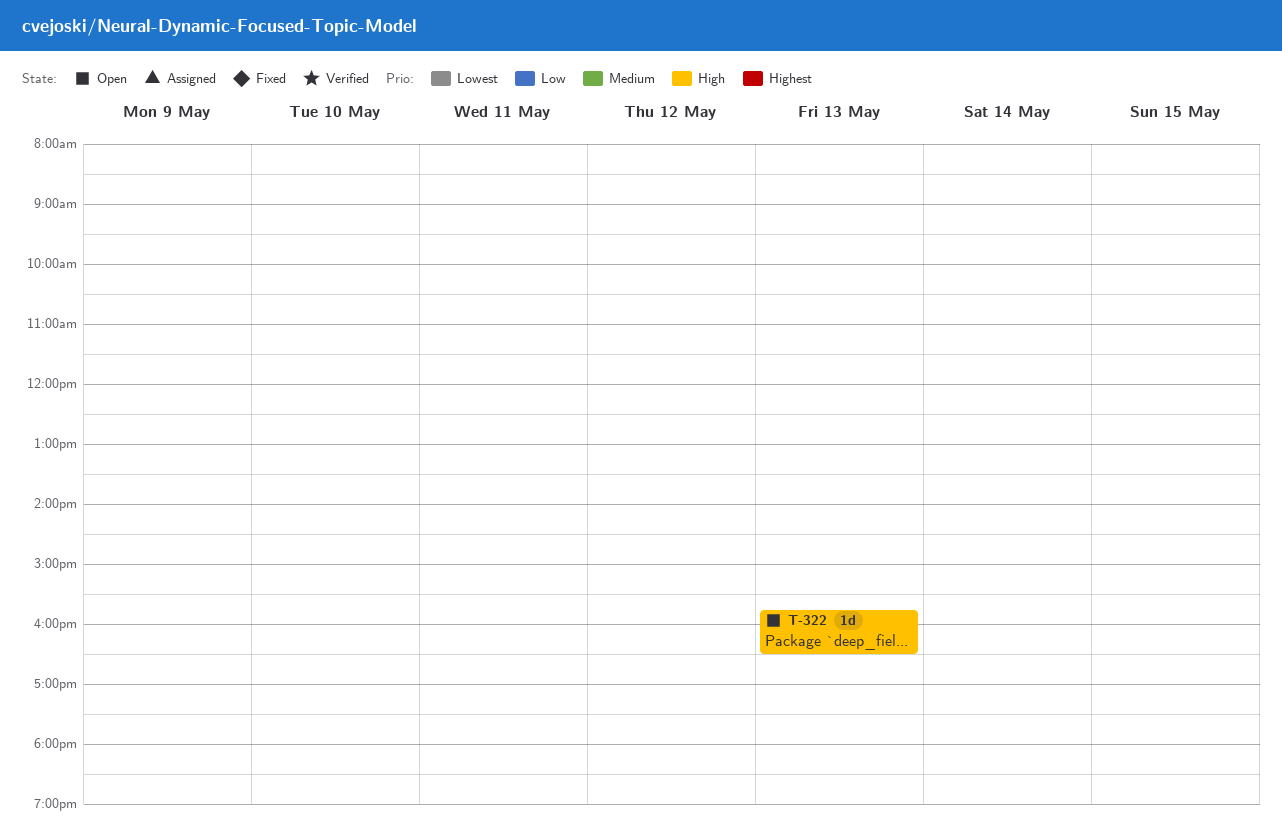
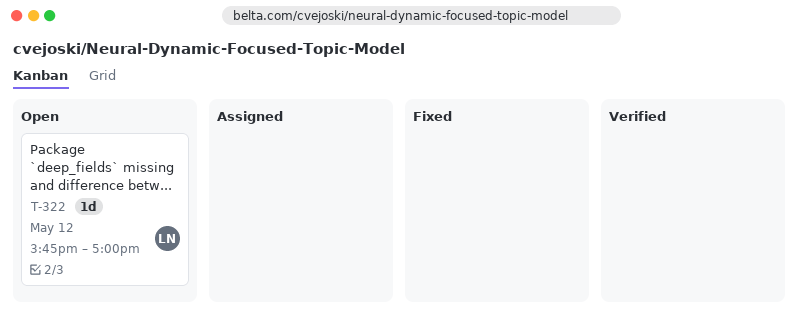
T-322, day: May 13 -> May 12
T-322, ends: 16:30 -> 17:00

